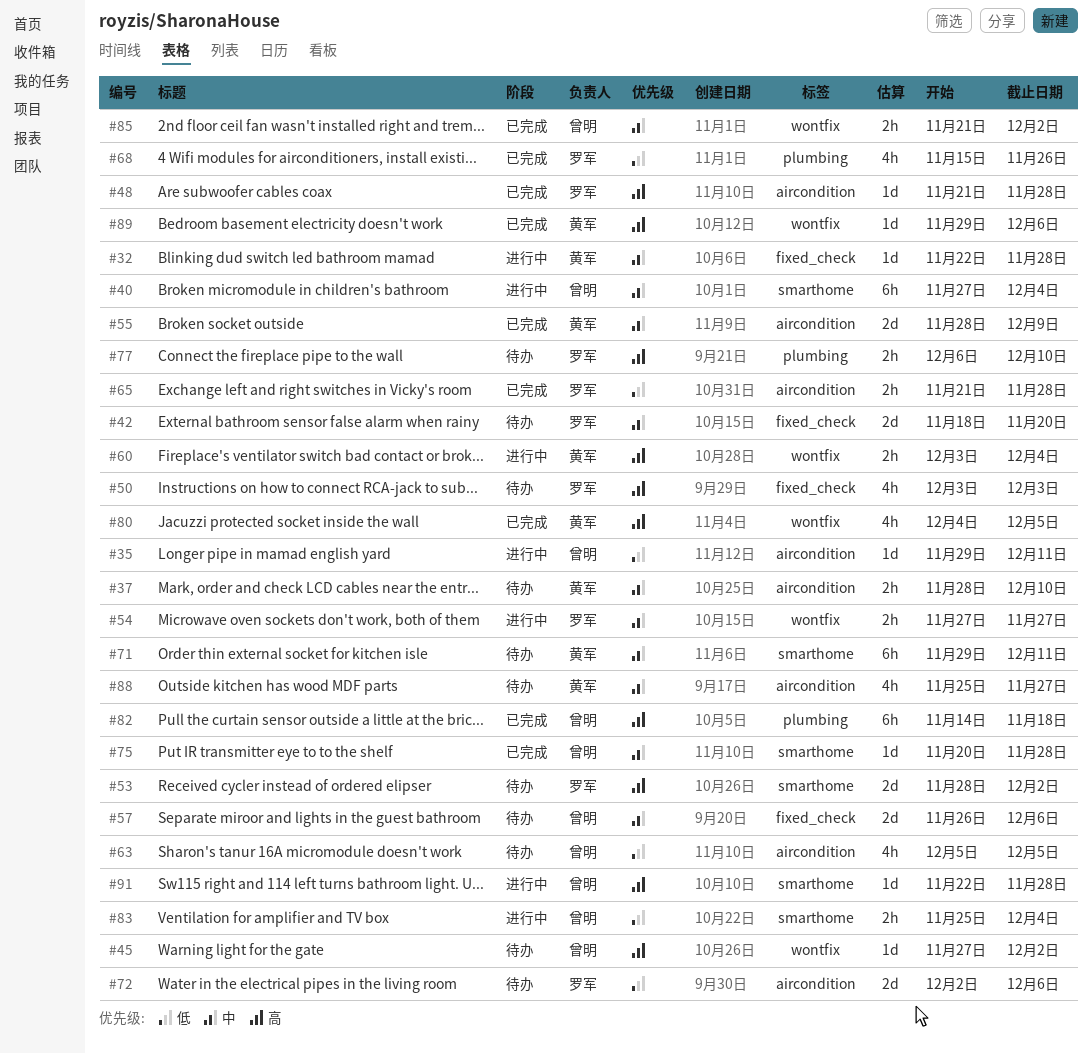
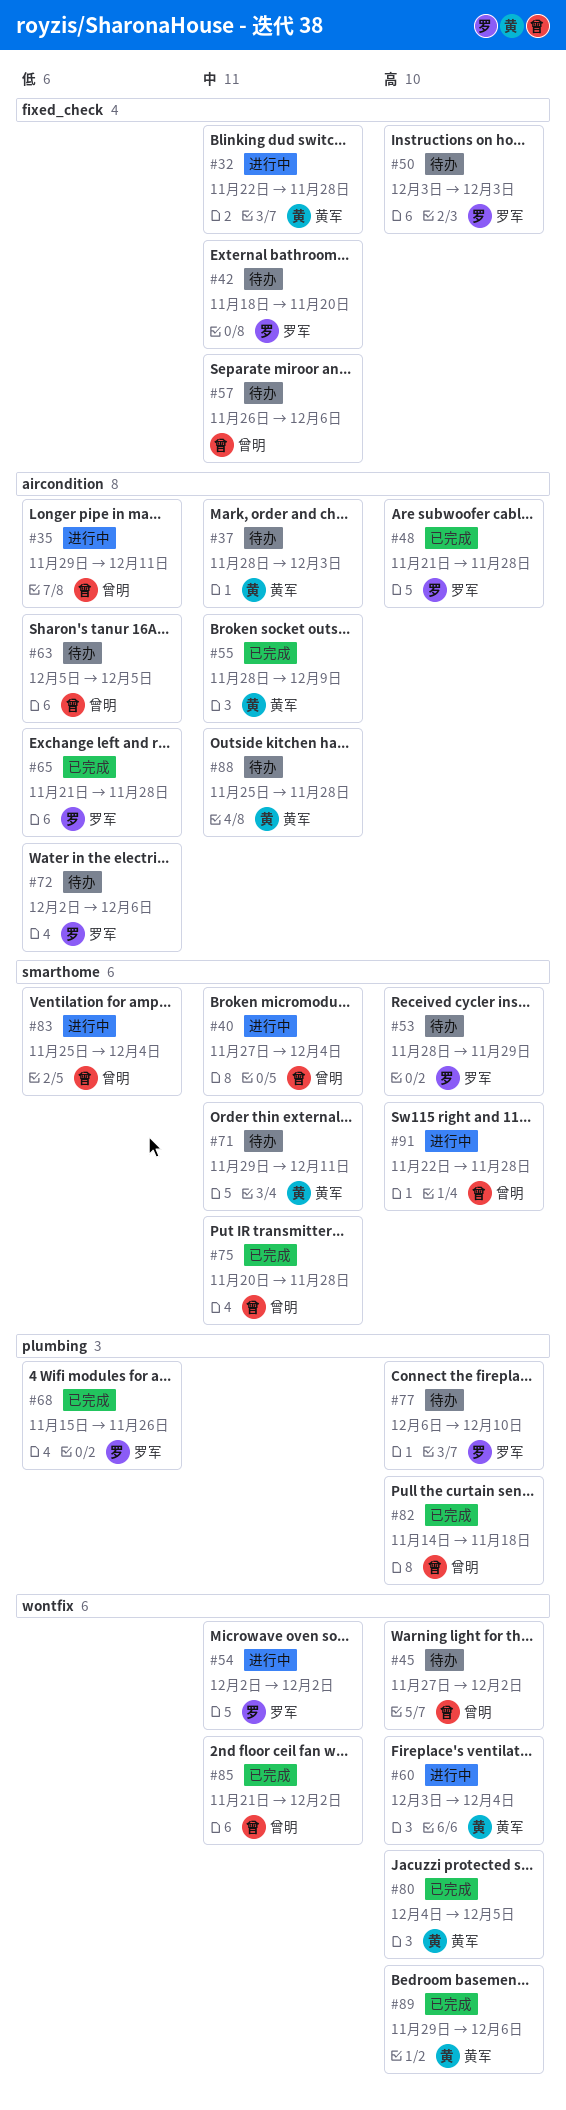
#37, due: Dec 10 -> Dec 3
#53, due: Dec 2 -> Nov 29
#54, start: Nov 27 -> Dec 2
#54, due: Nov 27 -> Dec 2
#88, due: Nov 27 -> Nov 28

